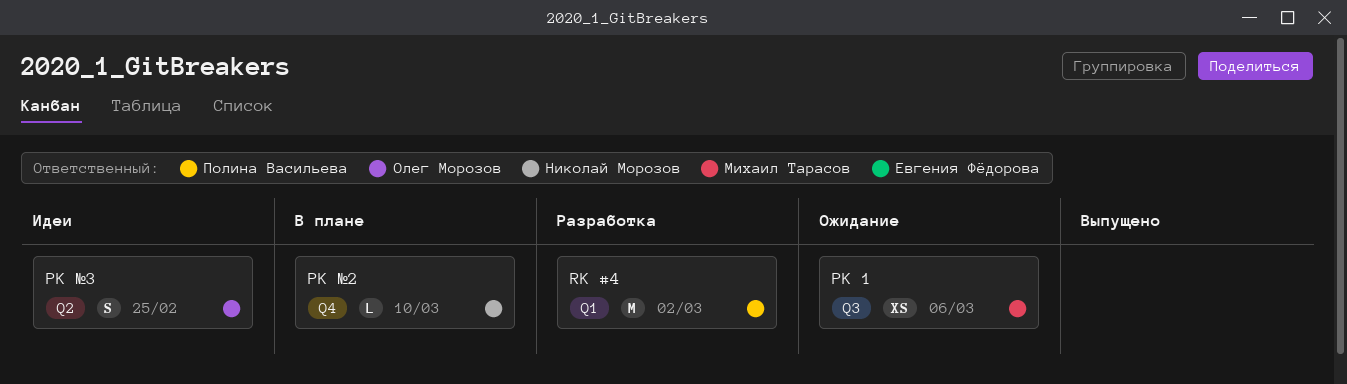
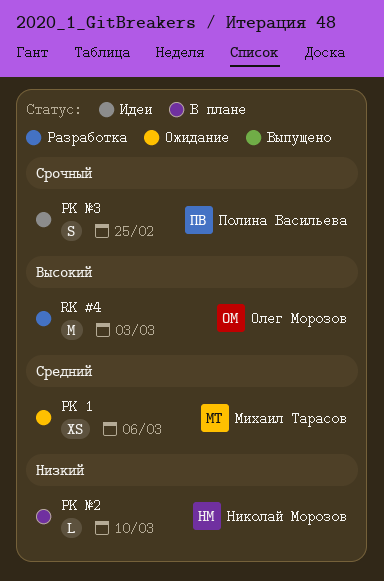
RK #4, owner: Полина Васильева -> Олег Морозов
RK #4, due: Mar 2 -> Mar 3
РК №3, owner: Олег Морозов -> Полина Васильева

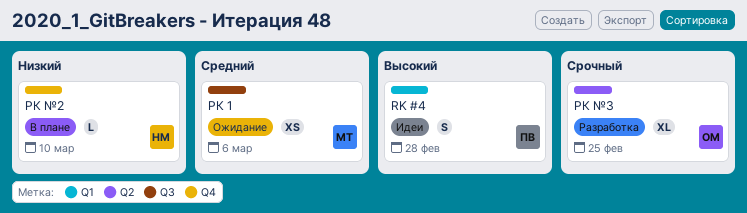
RK #4, status: Разработка -> Идеи
RK #4, owner: Олег Морозов -> Полина Васильева
RK #4, estimate: M -> S
RK #4, due: Mar 3 -> Feb 28
РК №3, status: Идеи -> Разработка
РК №3, owner: Полина Васильева -> Олег Морозов
РК №3, estimate: S -> XL

